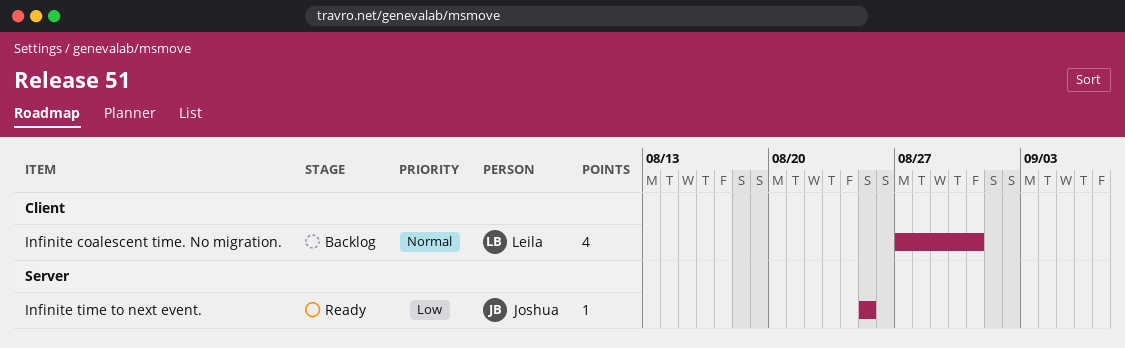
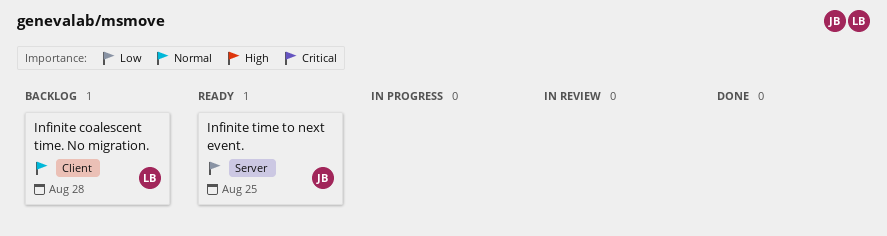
Infinite coalescent time. No migration., due: Aug 31 -> Aug 28

